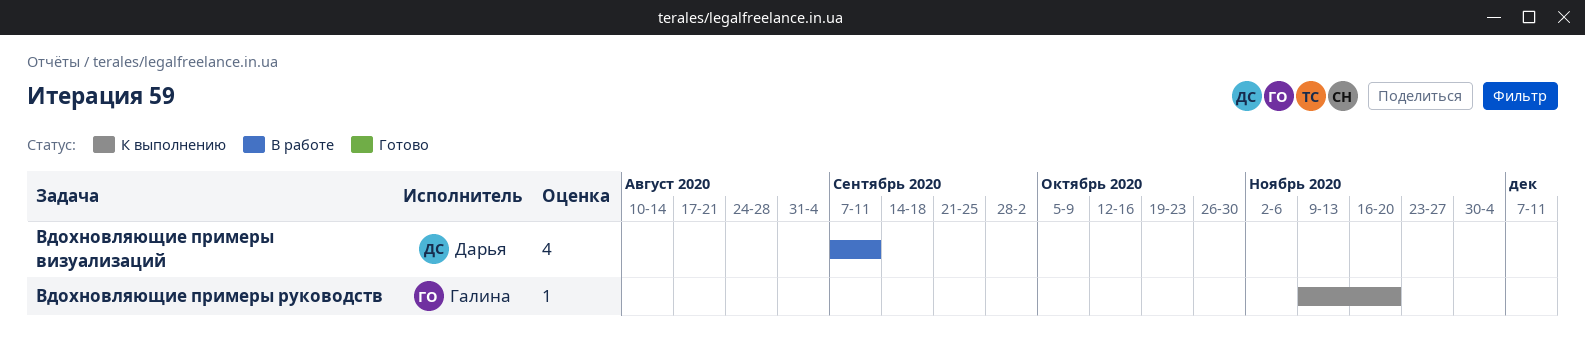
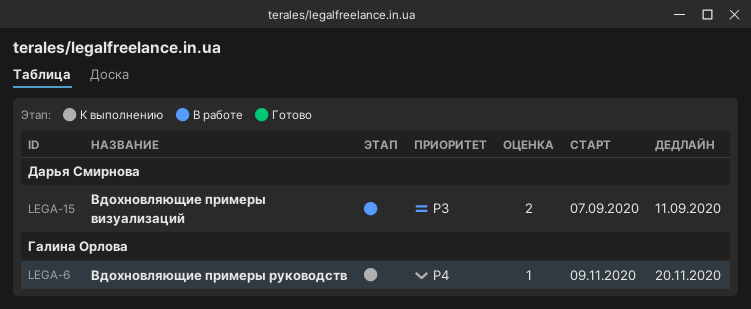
Вдохновляющие примеры визуализаций, estimate: 4 -> 2

